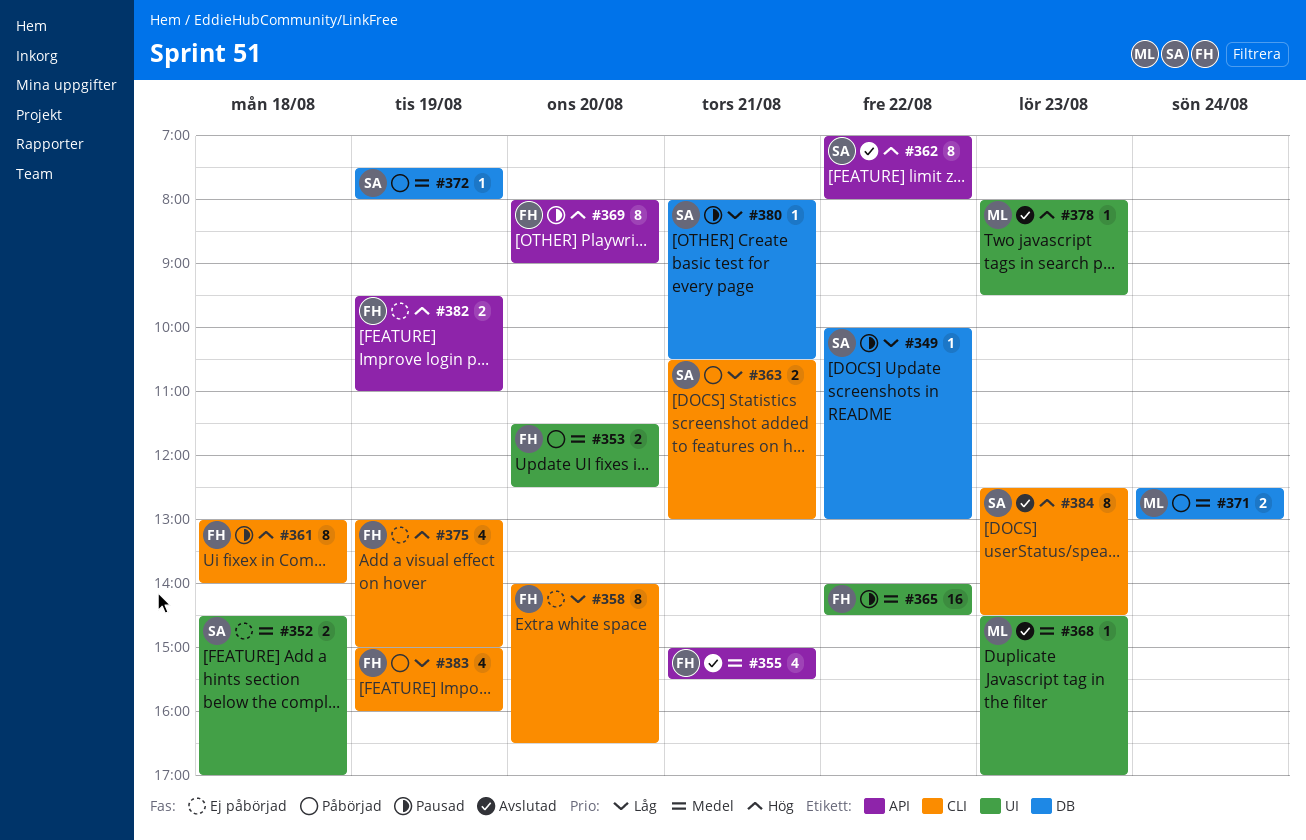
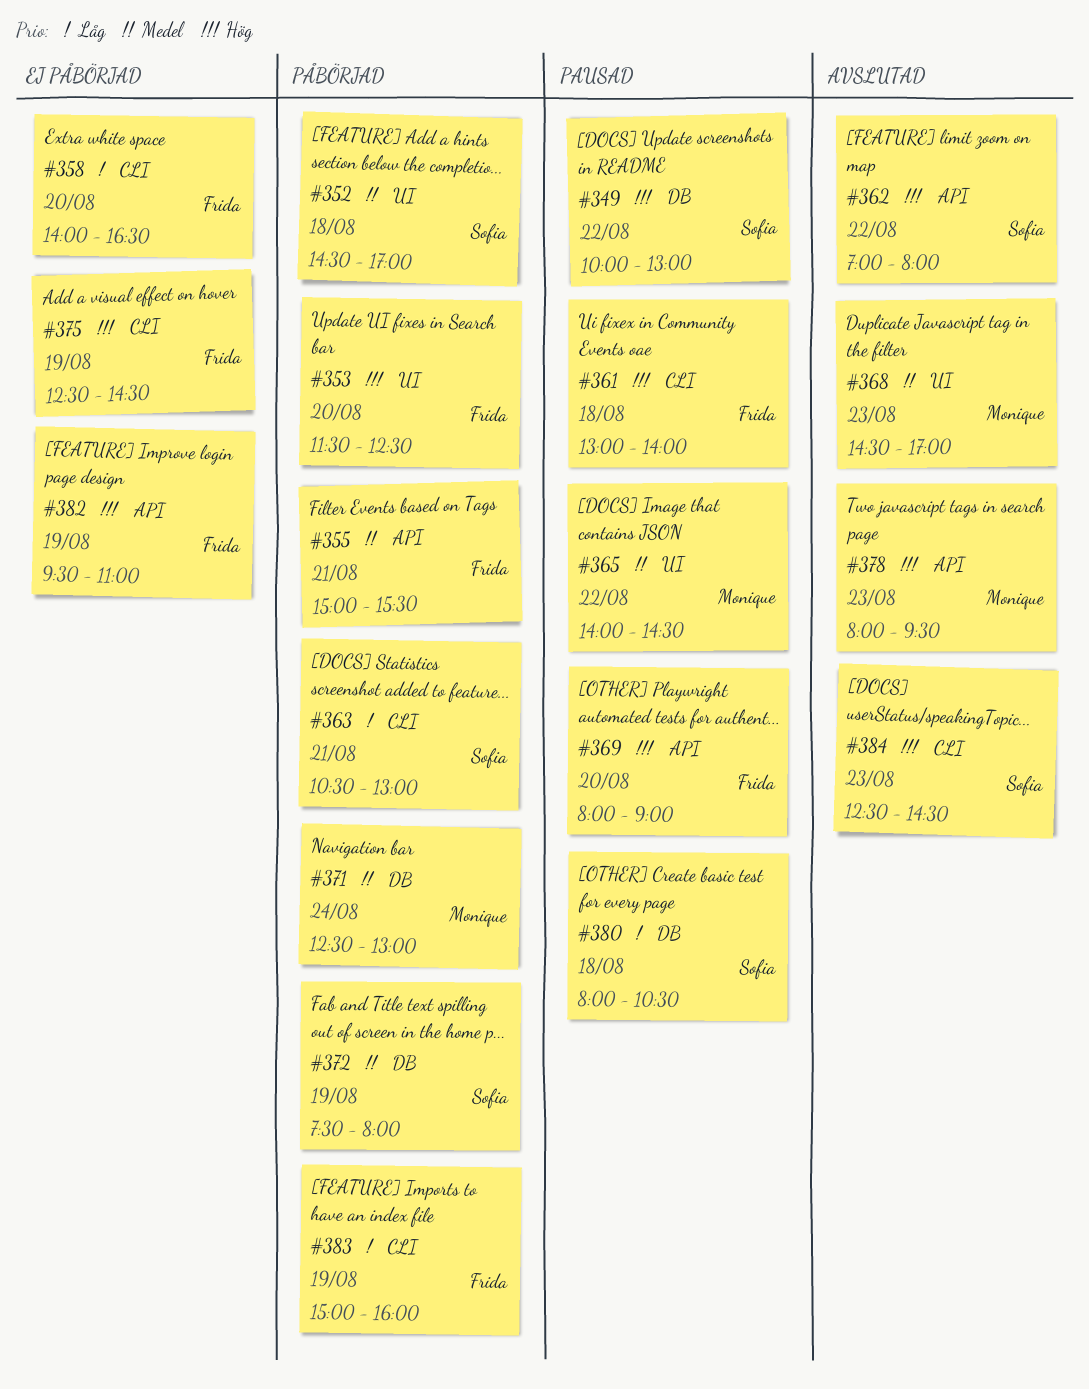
#349, priority: Låg -> Hög
#352, status: Ej påbörjad -> Påbörjad
#353, priority: Medel -> Hög
#355, status: Avslutad -> Påbörjad
#365, owner: Frida -> Monique
#375, begins: 13:00 -> 12:30
#375, ends: 15:00 -> 14:30
#378, label: UI -> API
#380, day: Aug 21 -> Aug 18

